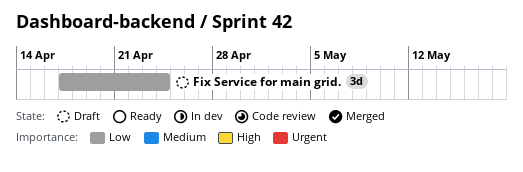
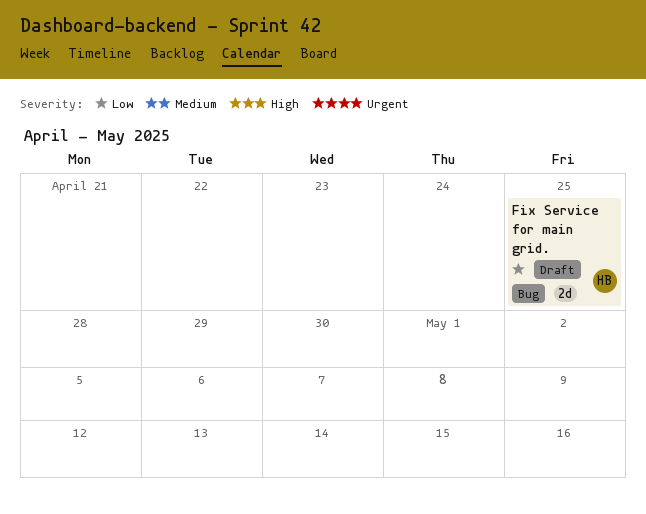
Fix Service for main grid., estimate: 3d -> 2d
Fix Service for main grid., due: Apr 24 -> Apr 25

